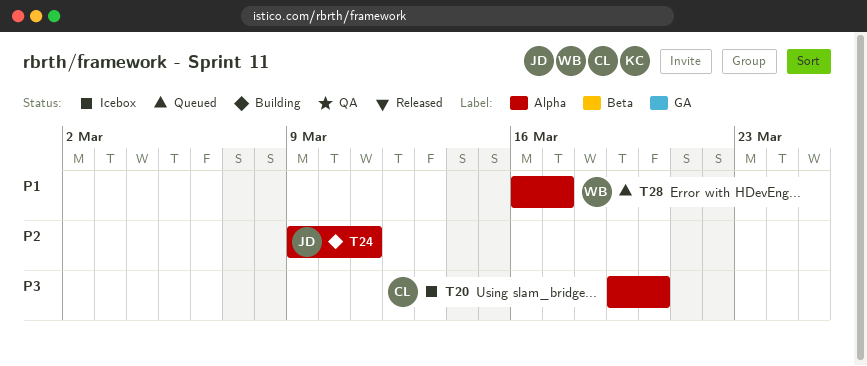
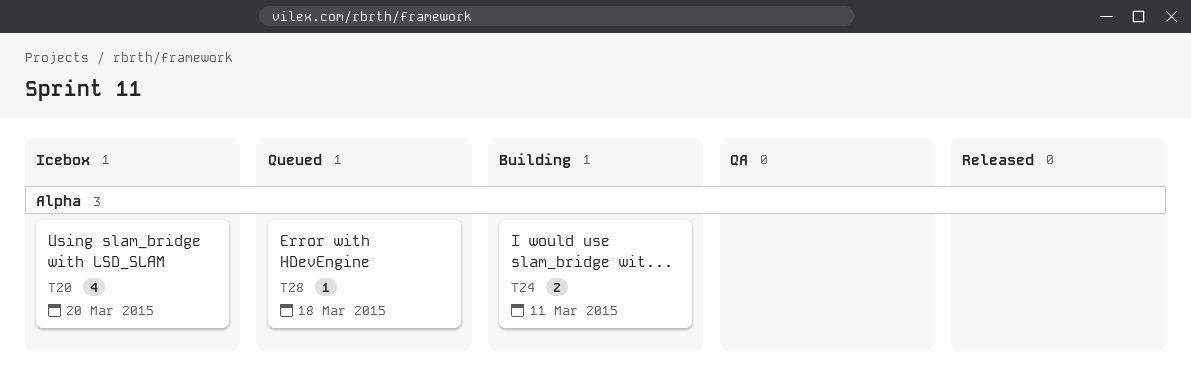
T28, due: Mar 17 -> Mar 18

